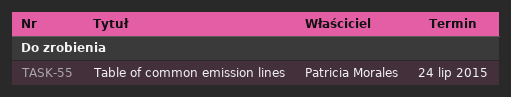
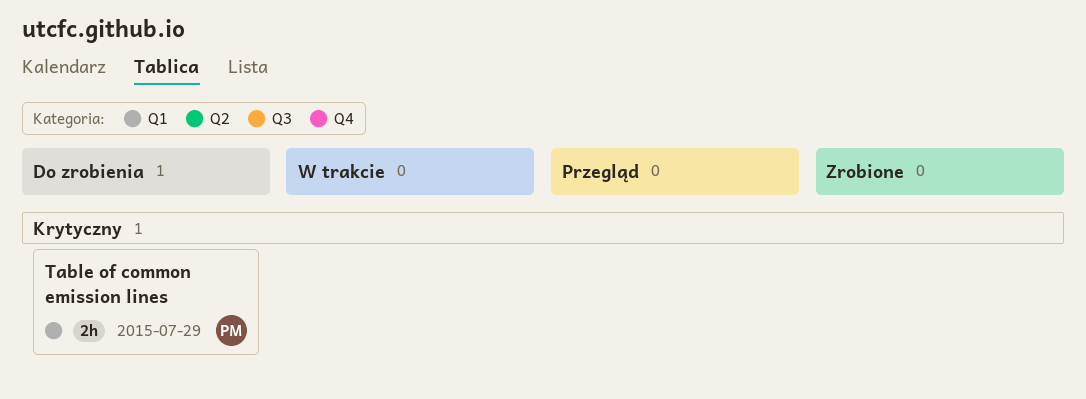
Table of common emission lines, due: Jul 24 -> Jul 29

